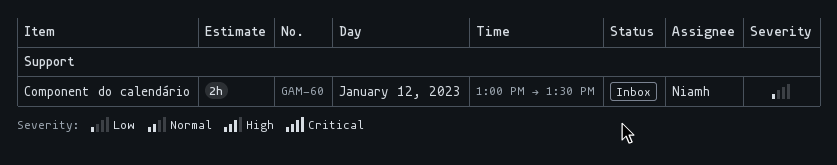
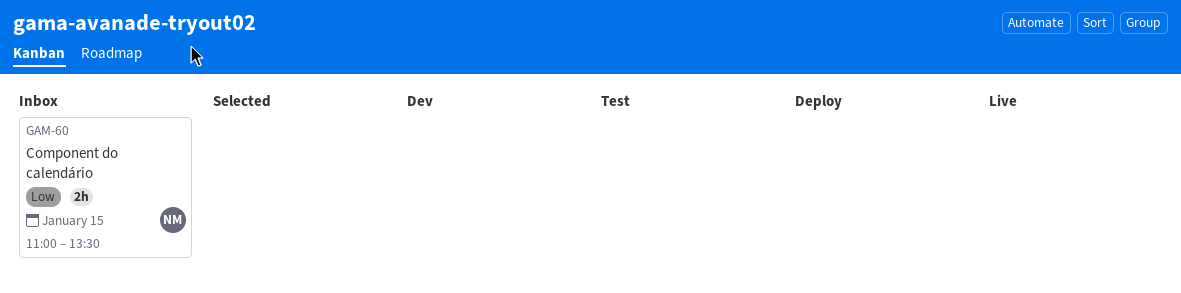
GAM-60, day: Jan 12 -> Jan 15
GAM-60, begins: 13:00 -> 11:00

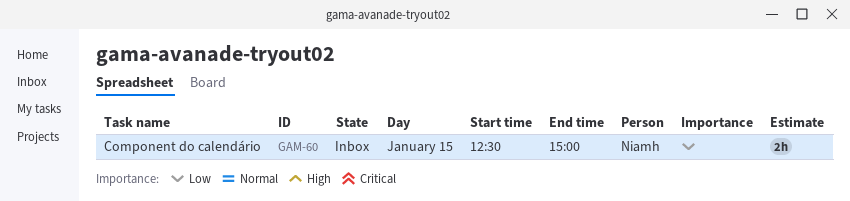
GAM-60, begins: 11:00 -> 12:30
GAM-60, ends: 13:30 -> 15:00

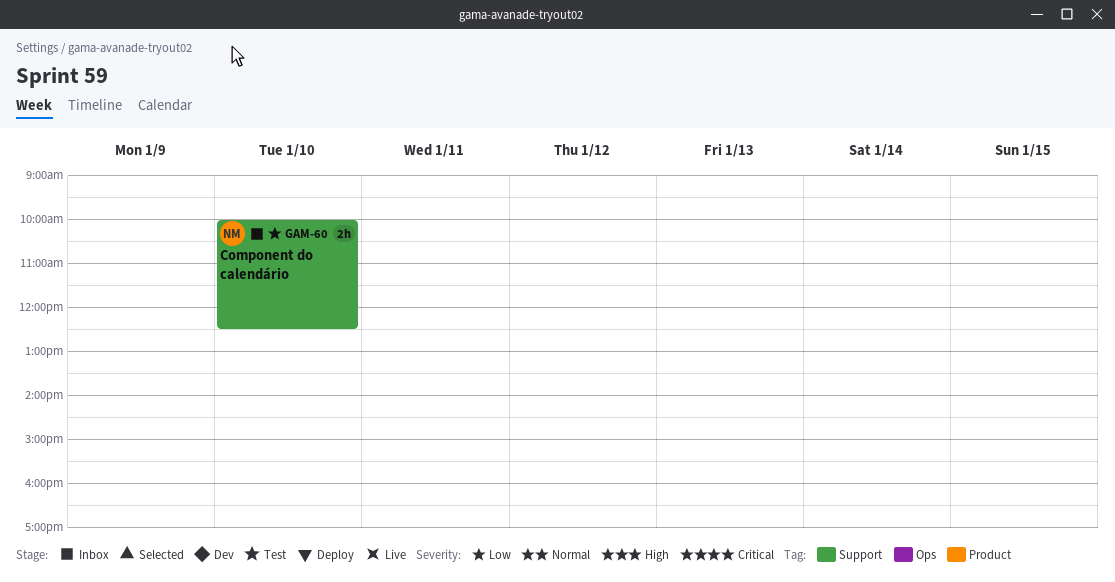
GAM-60, day: Jan 15 -> Jan 10
GAM-60, begins: 12:30 -> 10:00
GAM-60, ends: 15:00 -> 12:30

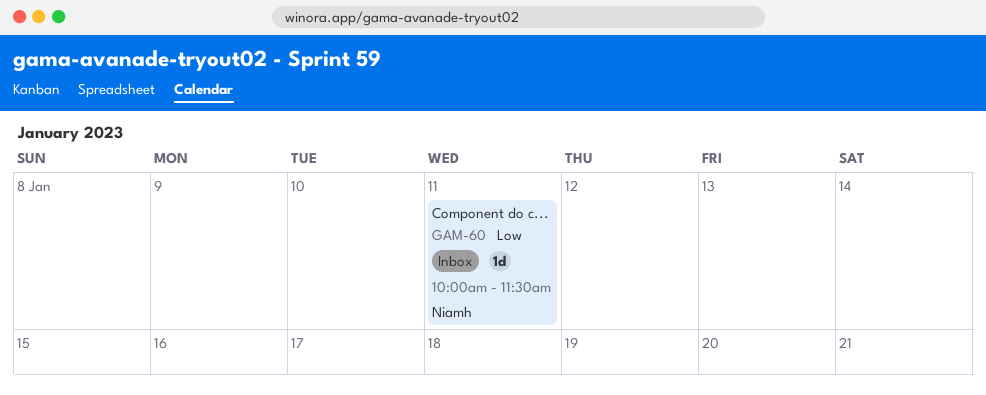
GAM-60, estimate: 2h -> 1d
GAM-60, day: Jan 10 -> Jan 11
GAM-60, ends: 12:30 -> 11:30

